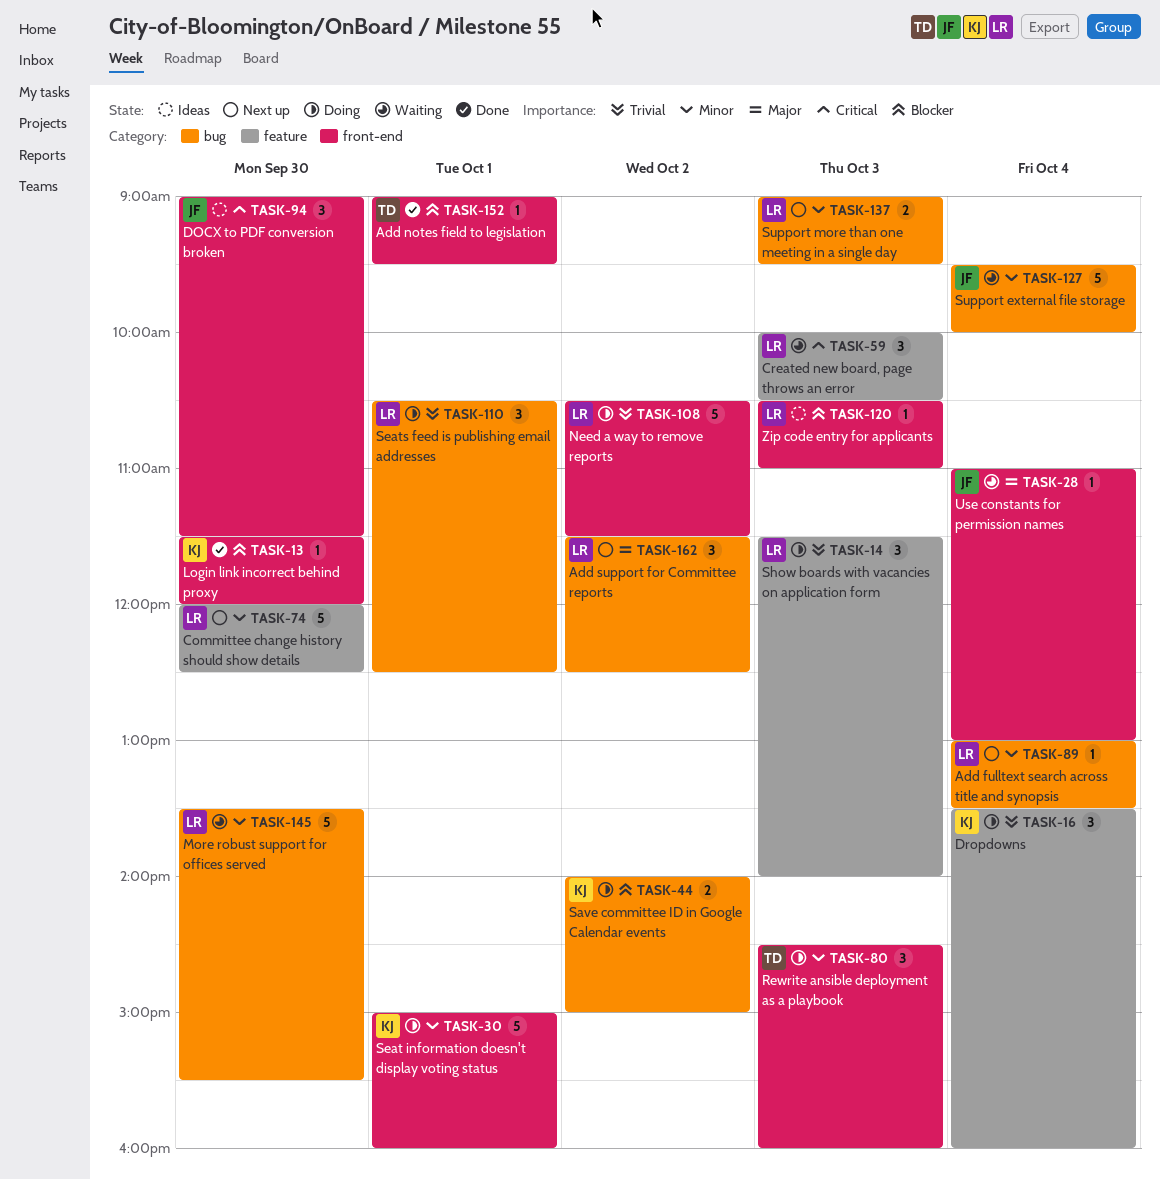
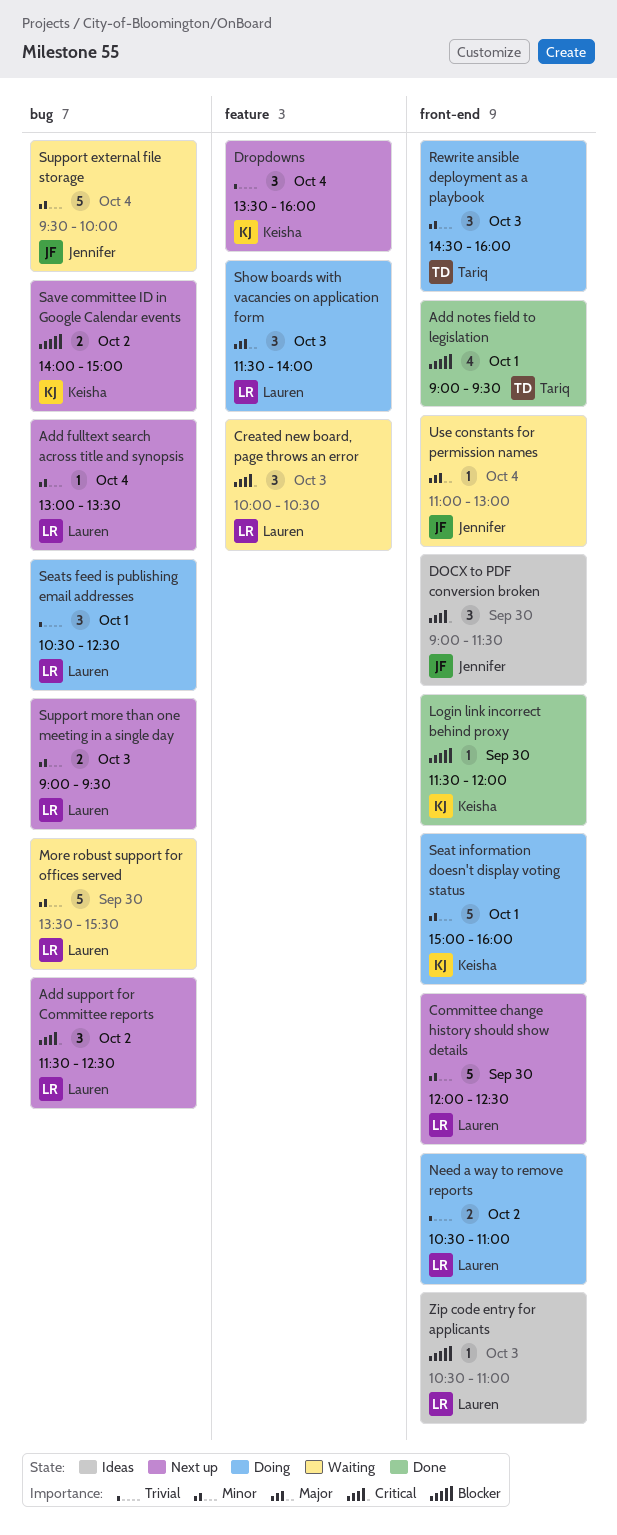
Add notes field to legislation, estimate: 1 -> 4
Add support for Committee reports, priority: Major -> Critical
Committee change history should show details, label: feature -> front-end
Dropdowns, status: Doing -> Next up
Need a way to remove reports, estimate: 5 -> 2
Need a way to remove reports, ends: 11:30 -> 11:00
Save committee ID in Google Calendar events, status: Doing -> Next up
Show boards with vacancies on application form, priority: Trivial -> Major

